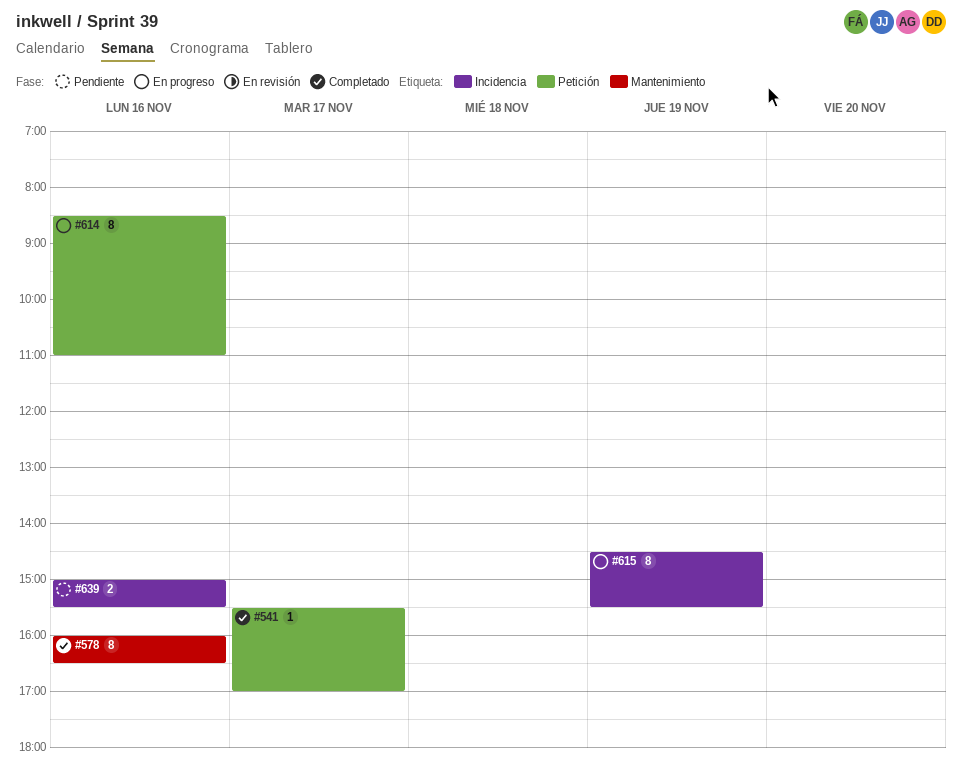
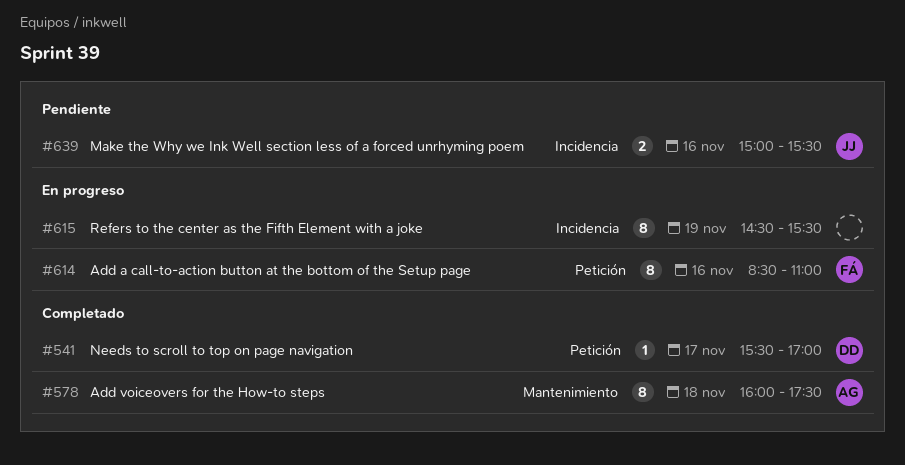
#578, day: Nov 16 -> Nov 18
#578, ends: 16:30 -> 17:30

